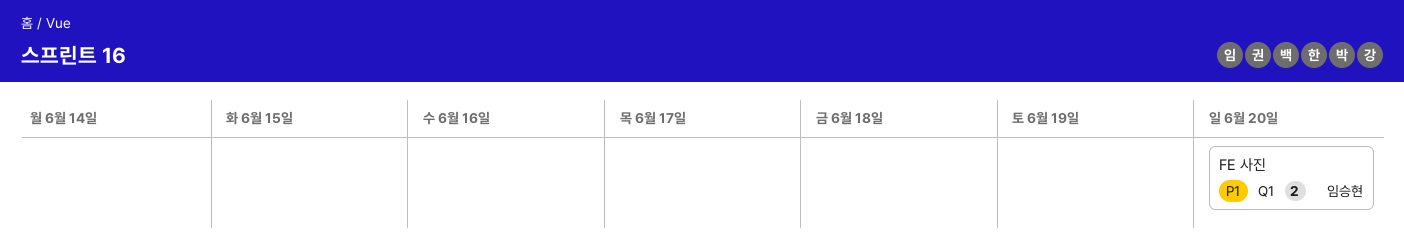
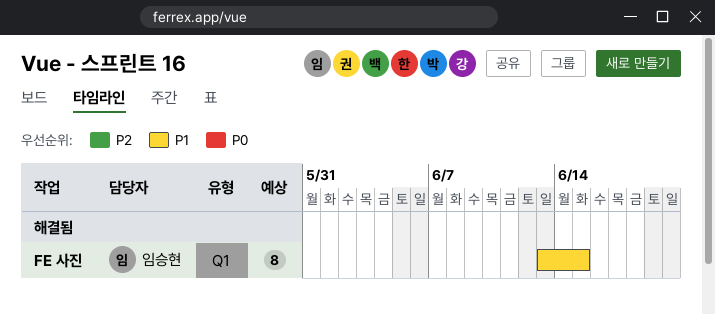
FE 사진, estimate: 2 -> 8
FE 사진, due: Jun 20 -> Jun 15

